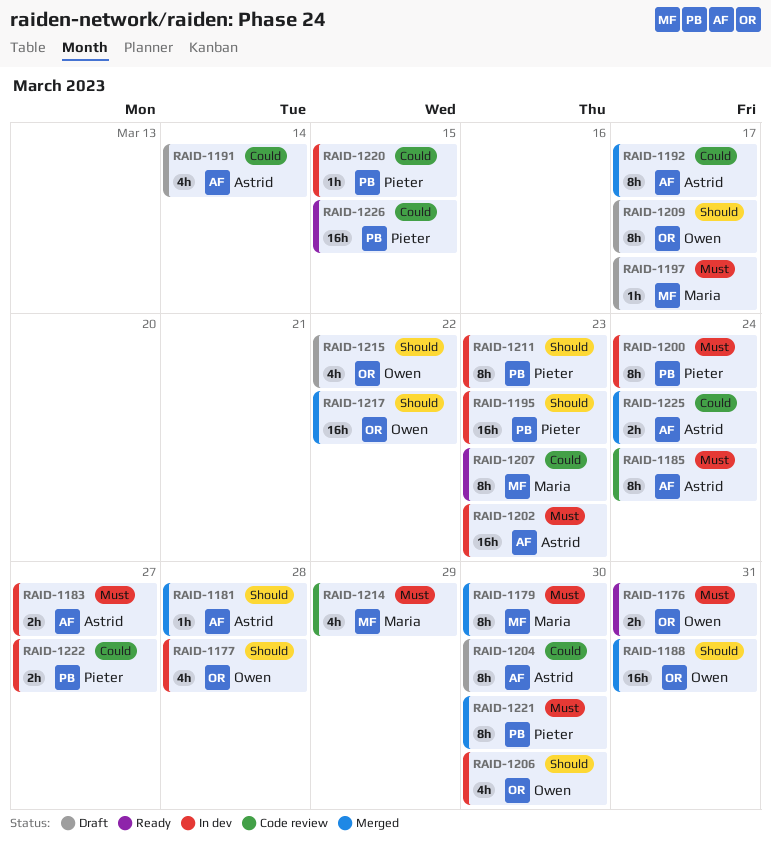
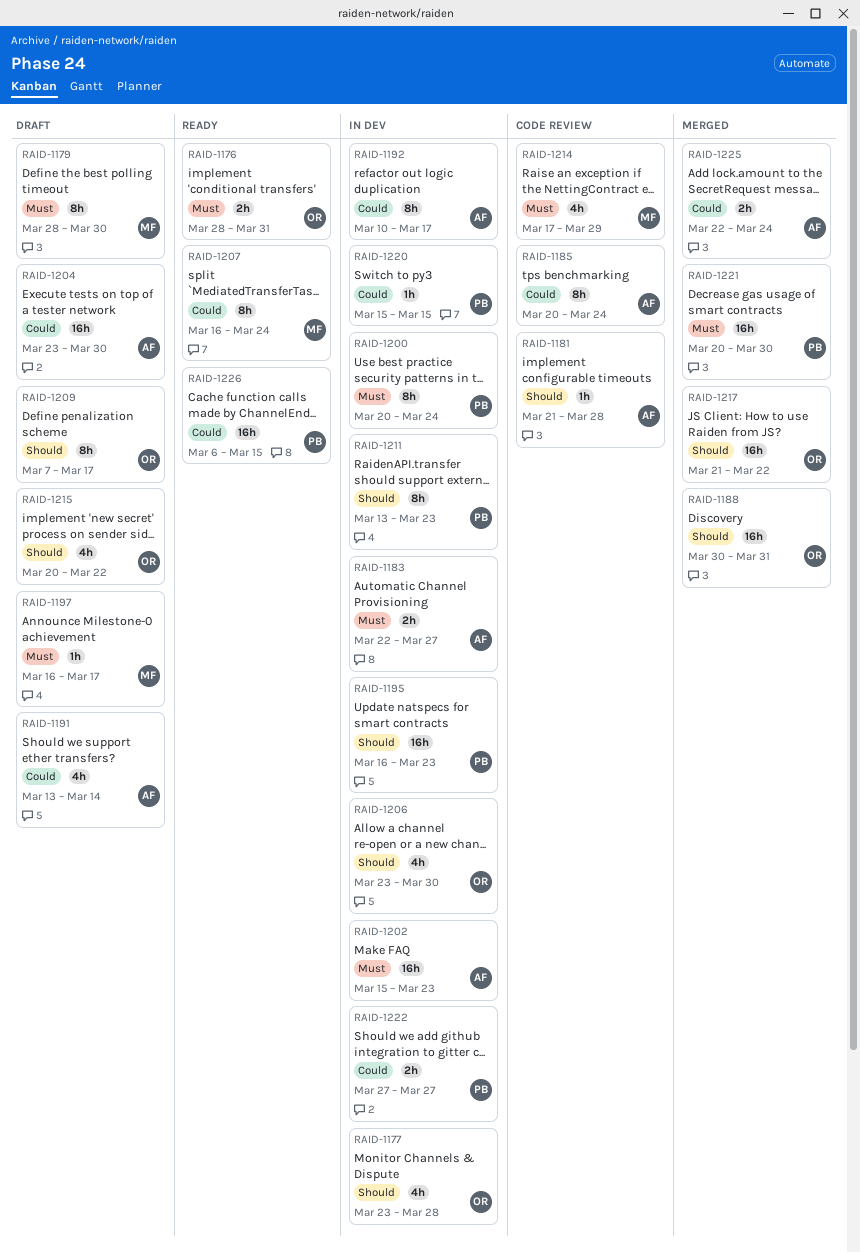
RAID-1179, status: Merged -> Draft
RAID-1181, status: Merged -> Code review
RAID-1185, priority: Must -> Could
RAID-1192, status: Merged -> In dev
RAID-1204, estimate: 8h -> 16h
RAID-1207, due: Mar 23 -> Mar 24
RAID-1221, estimate: 8h -> 16h

